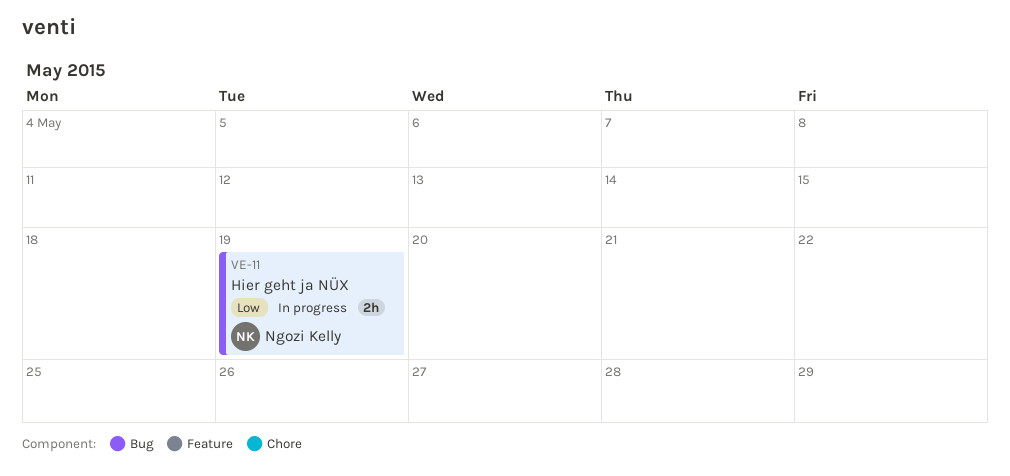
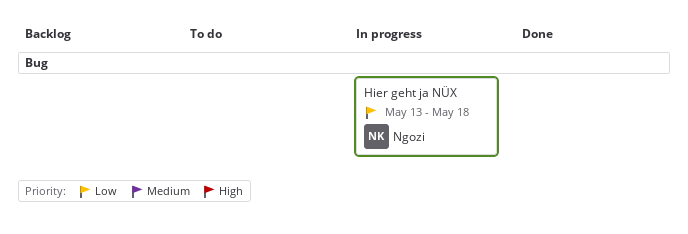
Hier geht ja NÜX, due: May 19 -> May 18

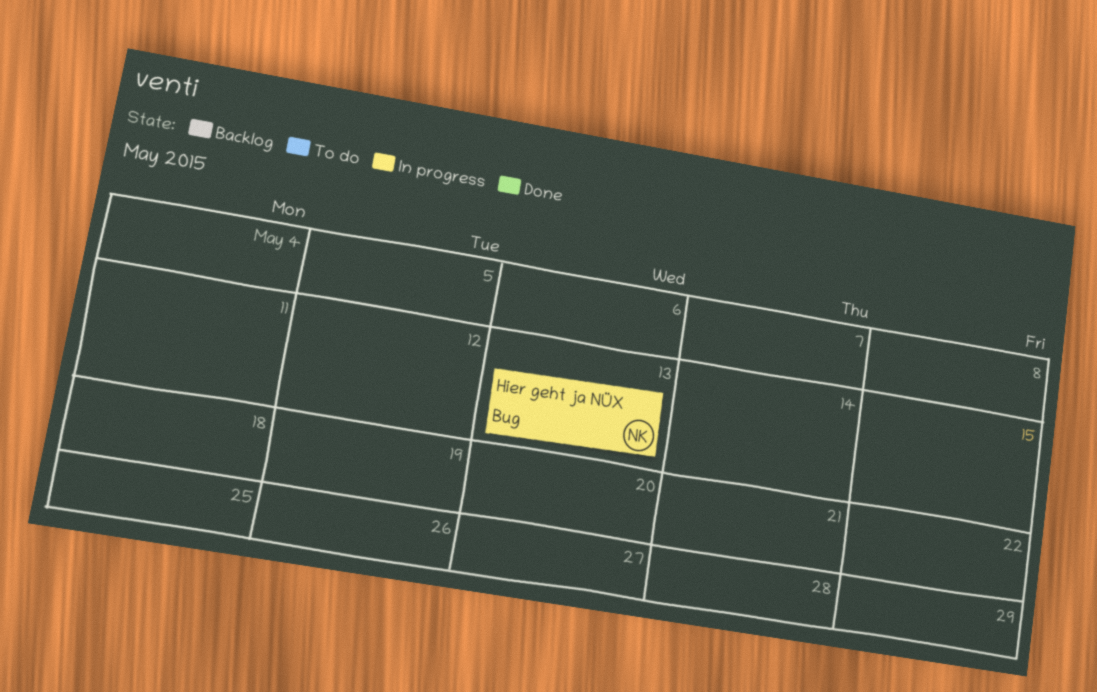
Hier geht ja NÜX, due: May 18 -> May 13

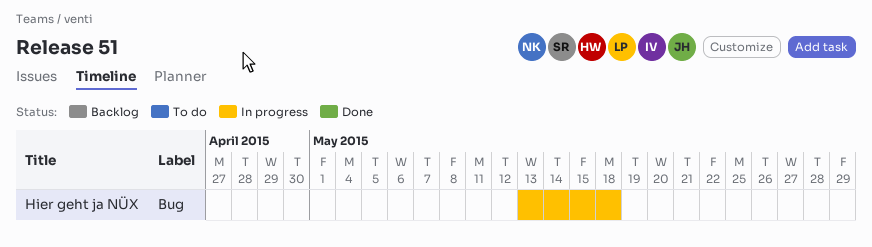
Hier geht ja NÜX, due: May 13 -> May 18

